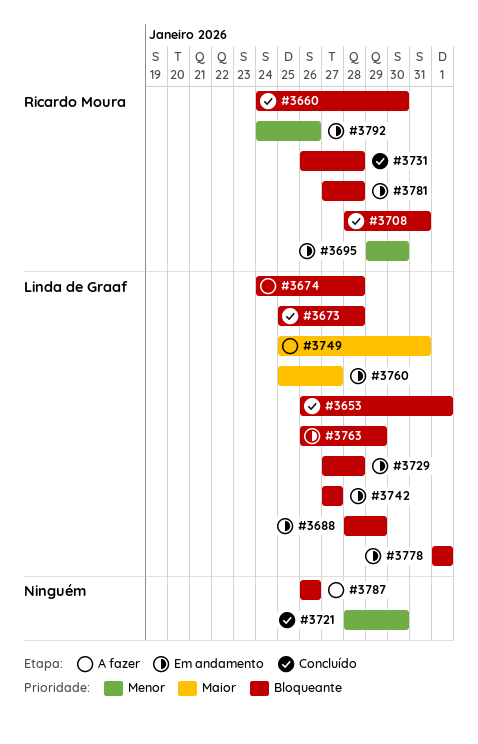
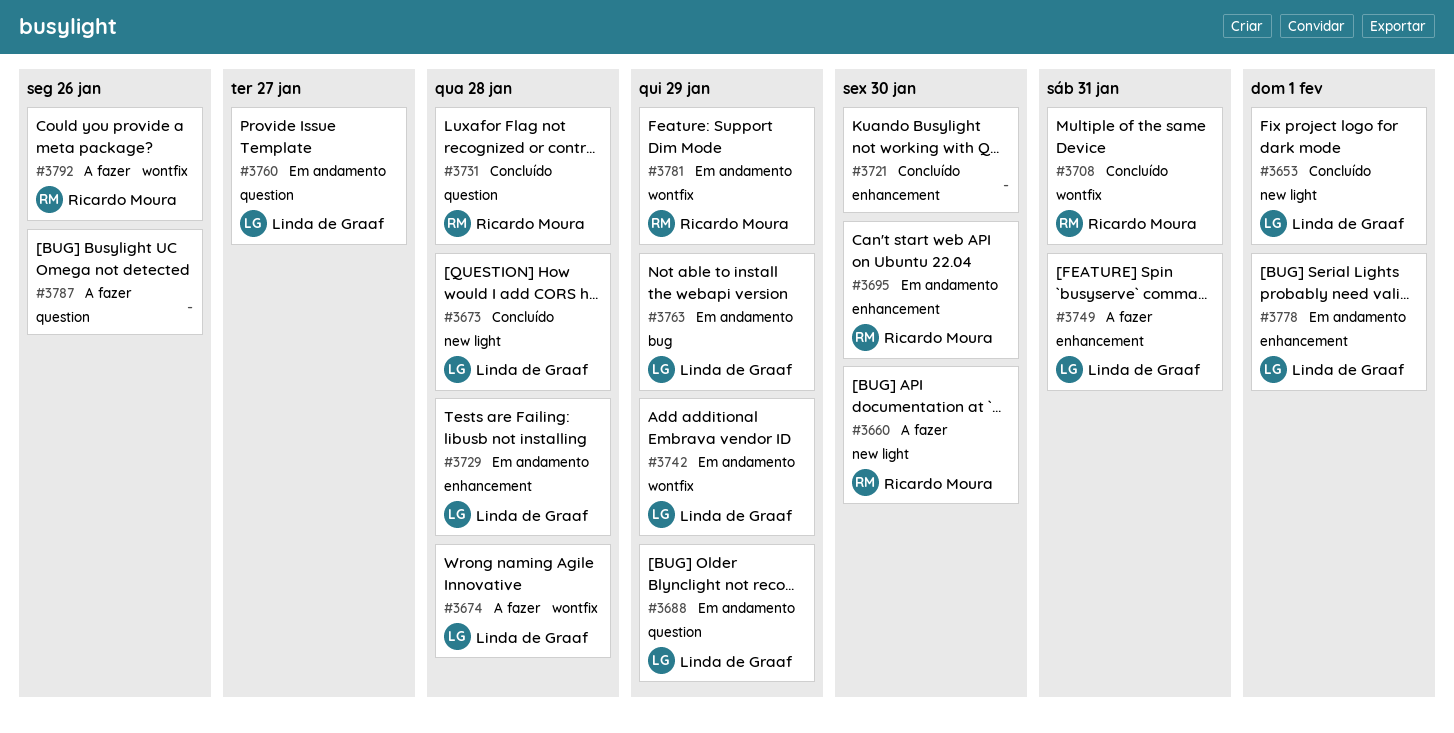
#3660, status: Concluído -> A fazer
#3742, due: Jan 27 -> Jan 29
#3781, due: Jan 28 -> Jan 29
#3792, status: Em andamento -> A fazer

